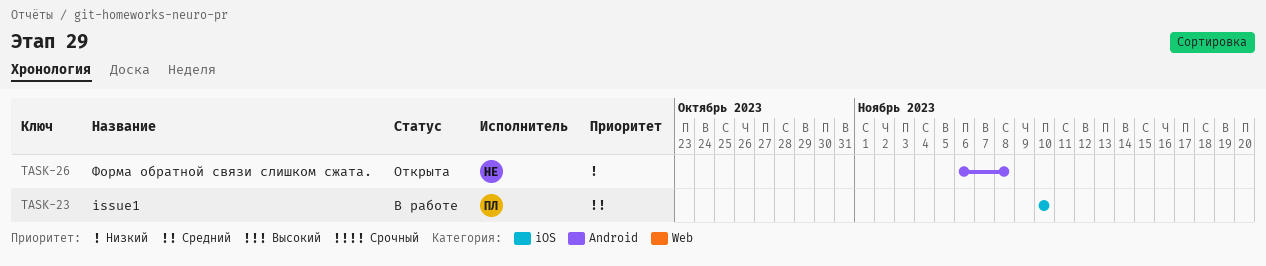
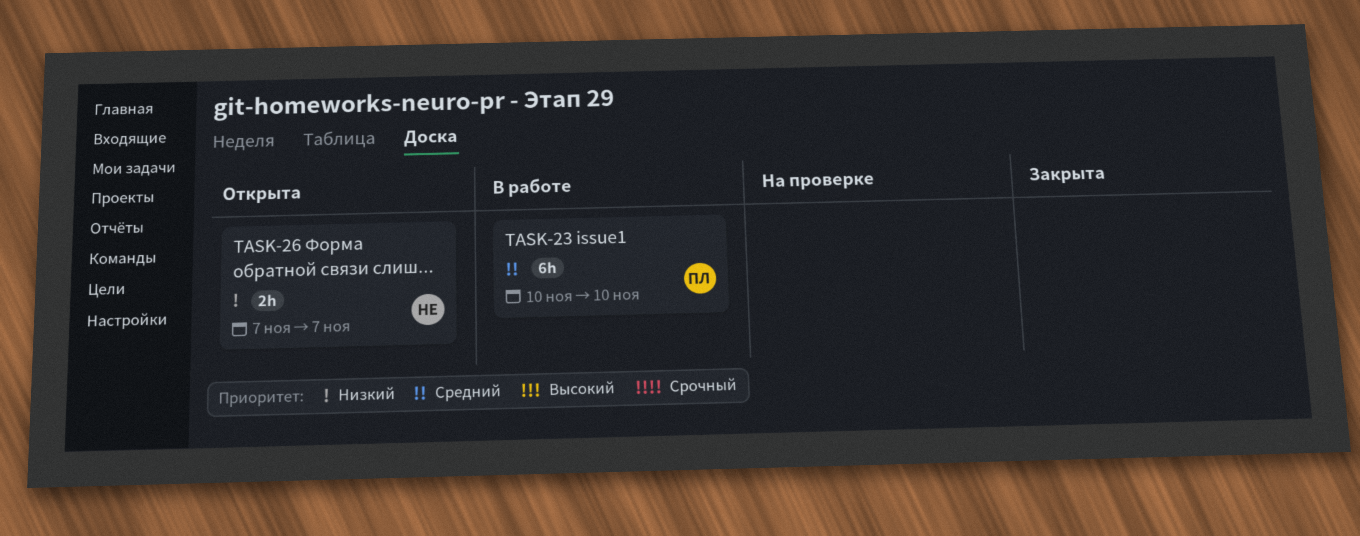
TASK-26, start: Nov 6 -> Nov 7
TASK-26, due: Nov 8 -> Nov 7

